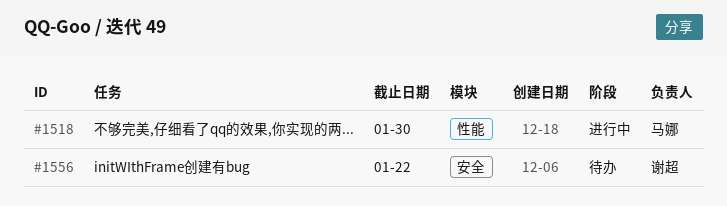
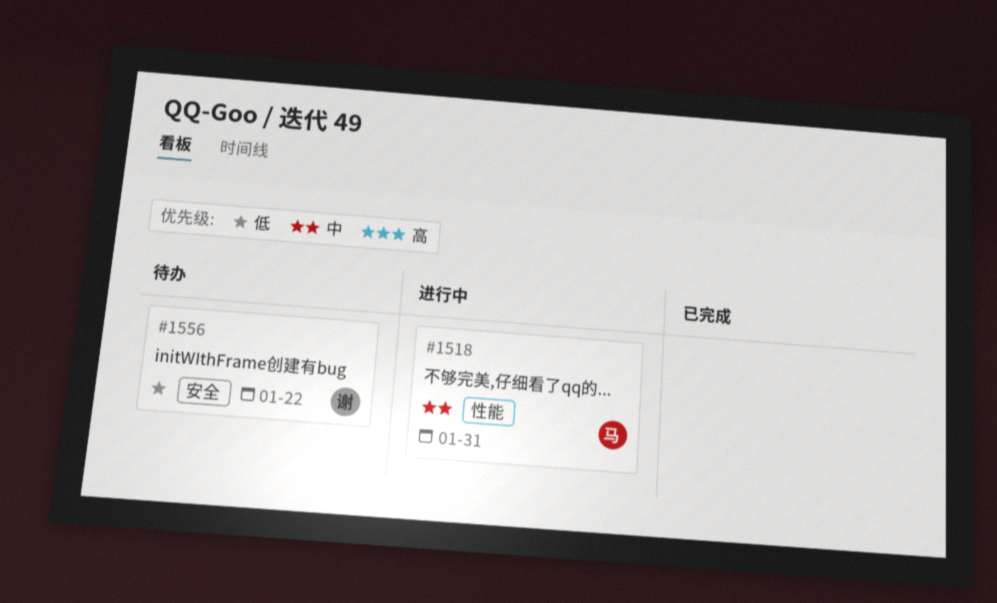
#1518, due: Jan 30 -> Jan 31

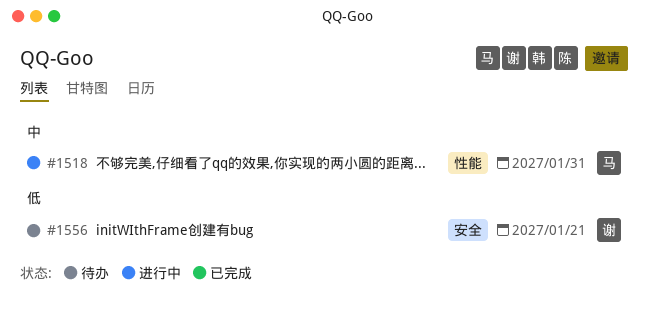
#1556, due: Jan 22 -> Jan 21

